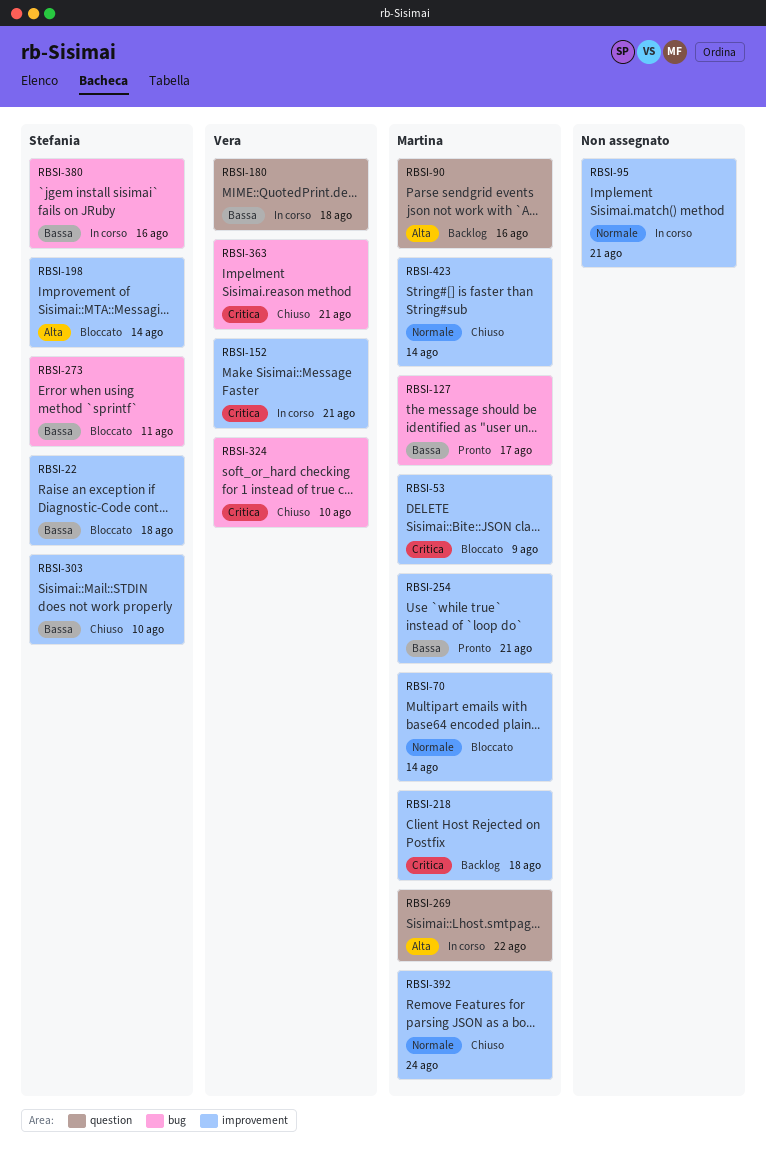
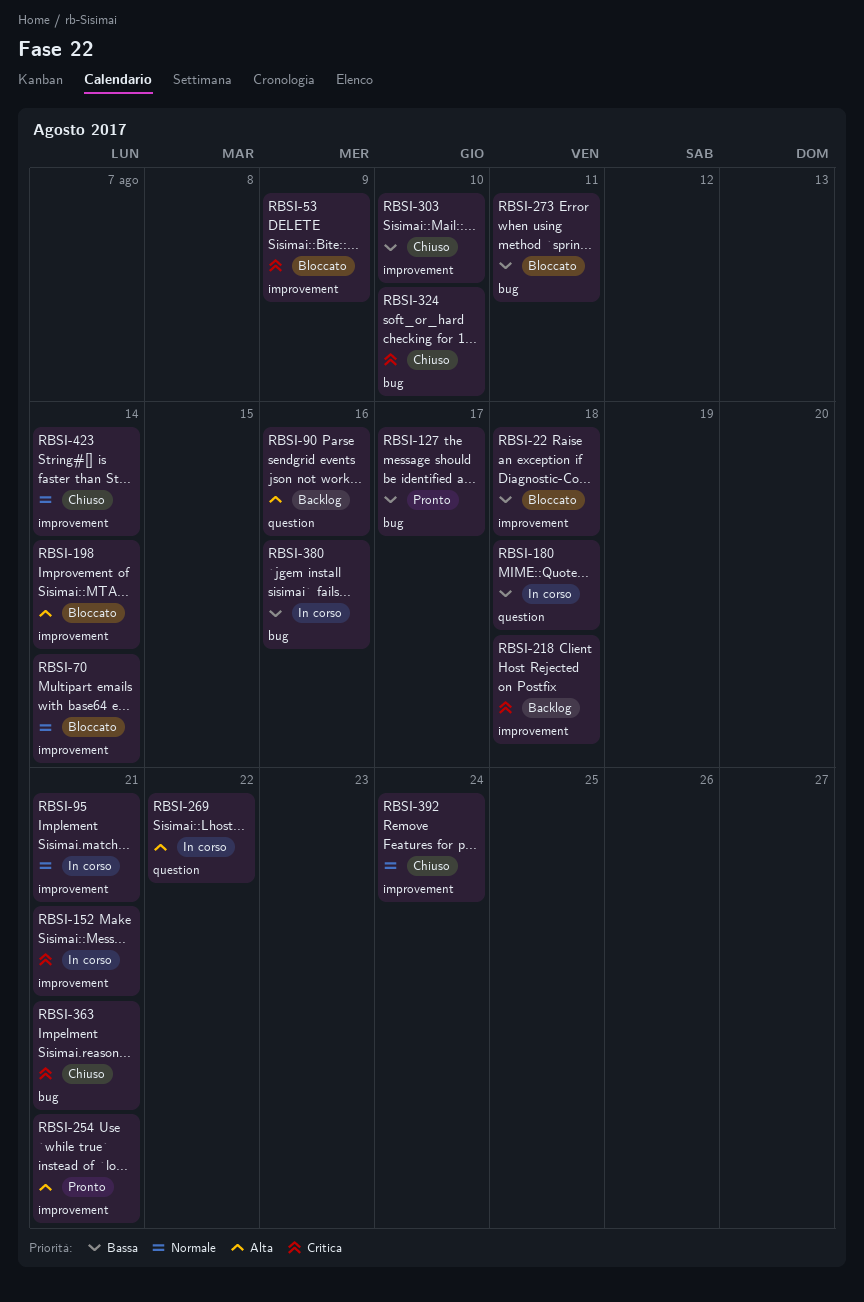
RBSI-254, priority: Bassa -> Alta

